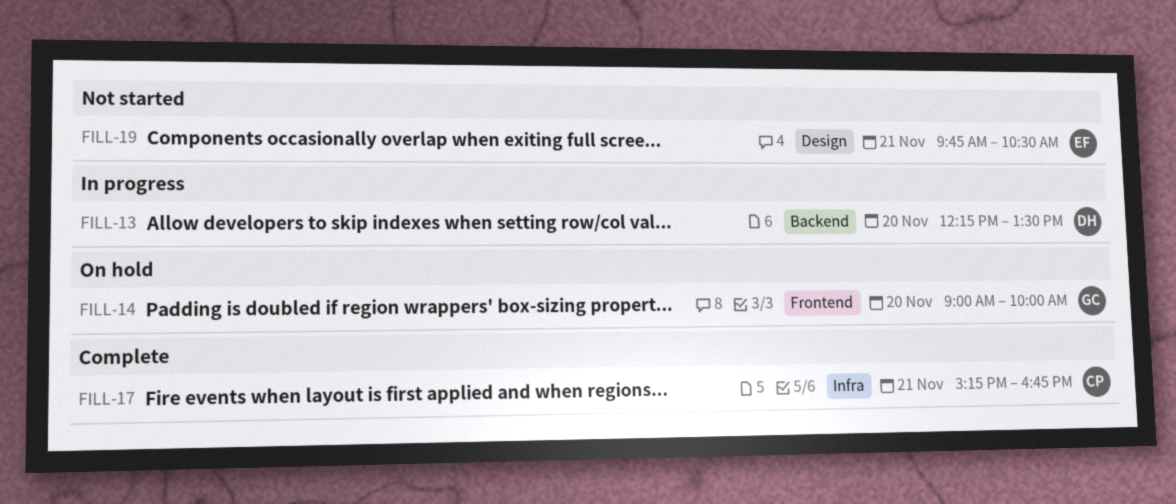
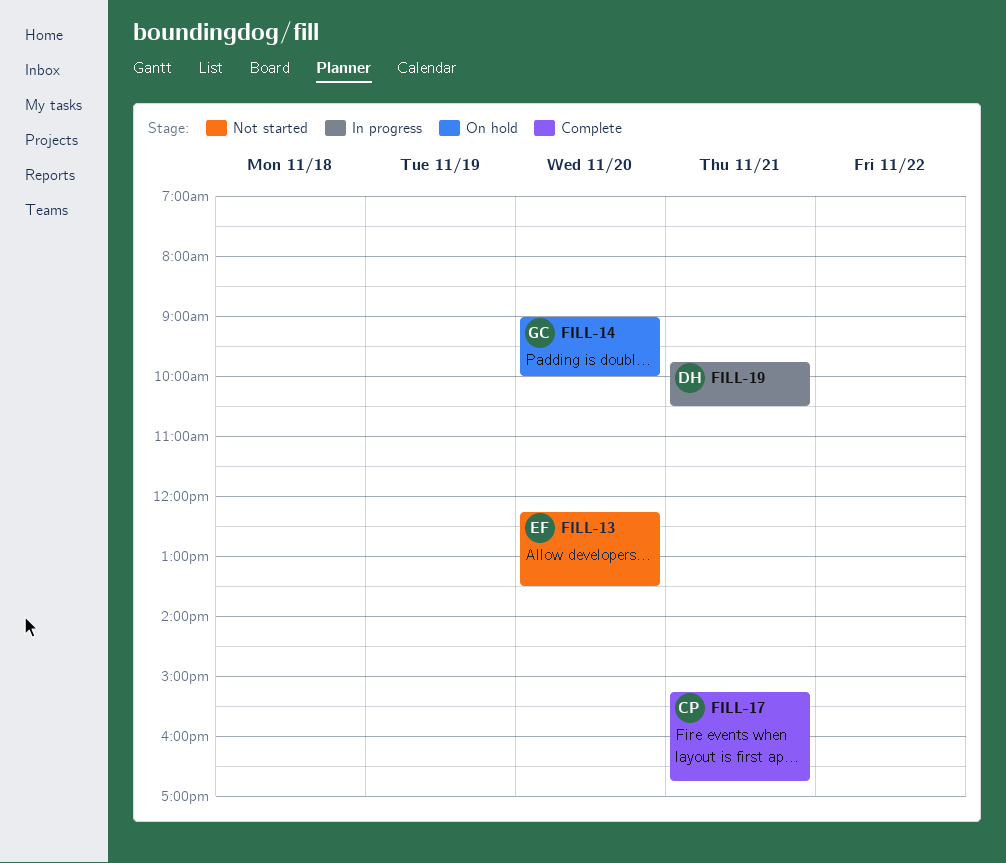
FILL-13, status: In progress -> Not started
FILL-13, owner: DH -> EF
FILL-19, status: Not started -> In progress
FILL-19, owner: EF -> DH

